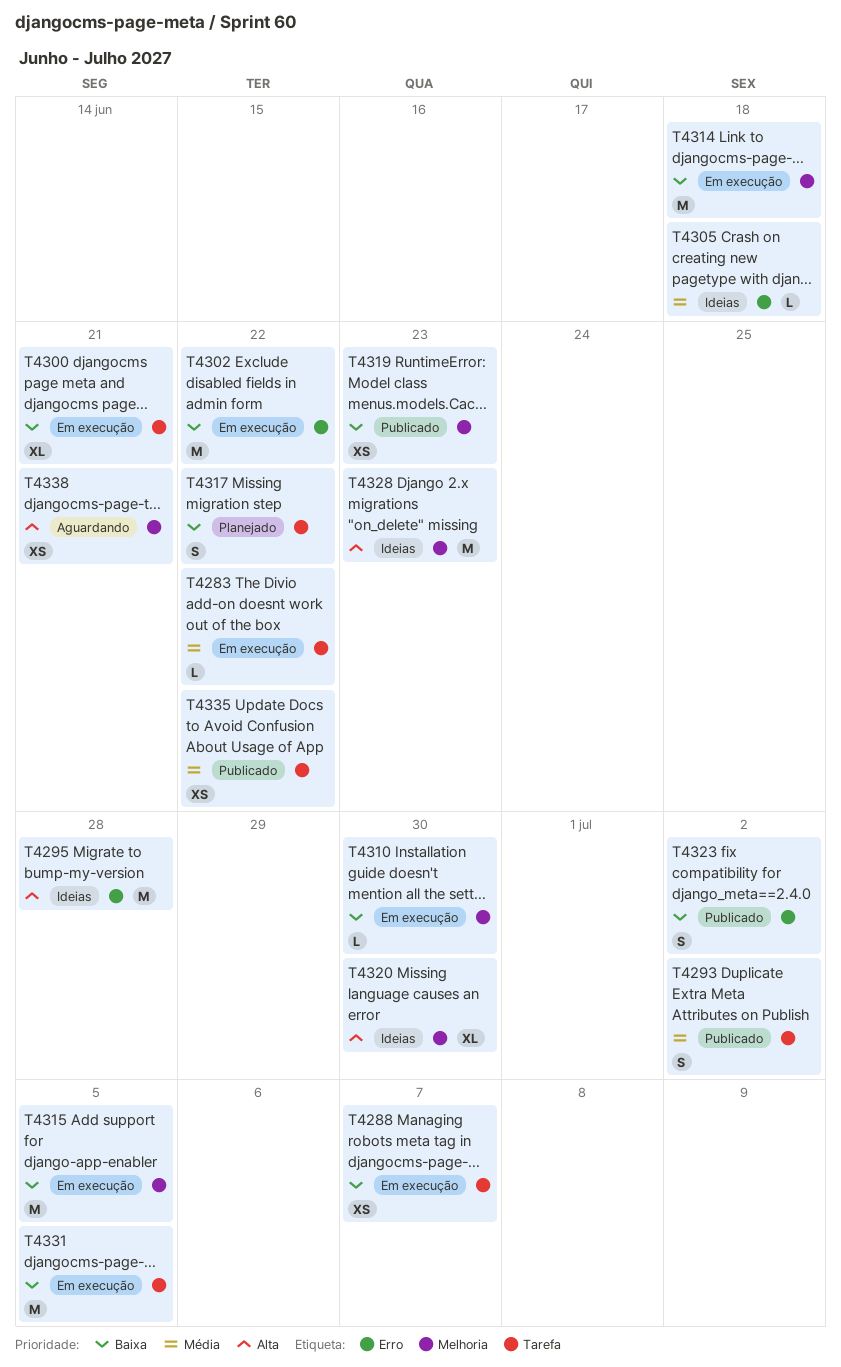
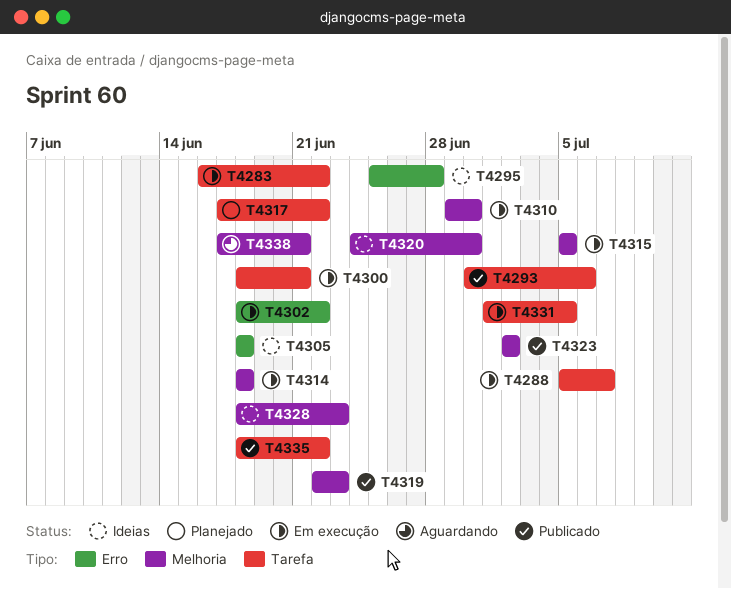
T4293, due: Jul 2 -> Jul 6
T4323, label: Erro -> Melhoria

